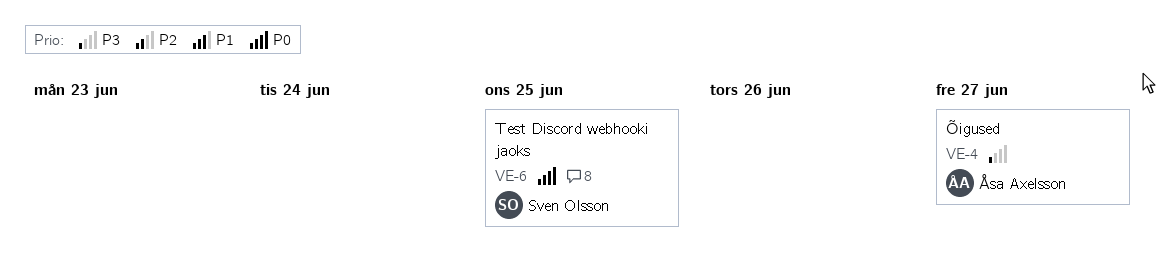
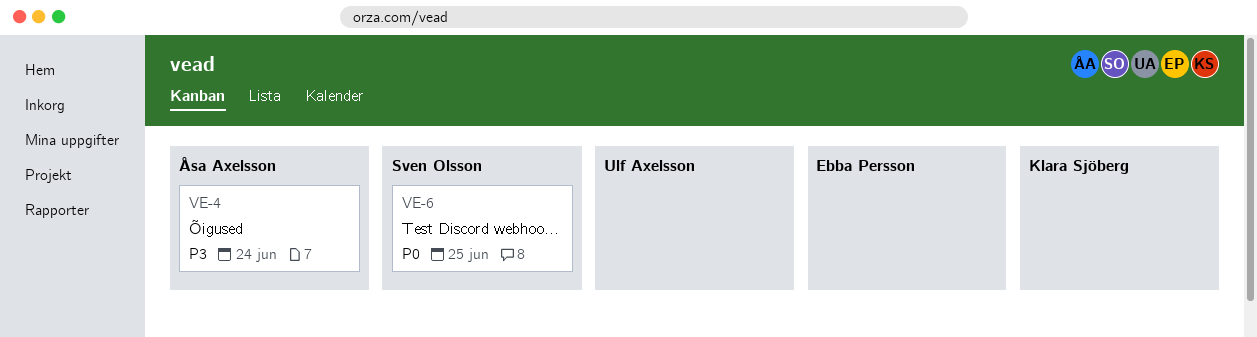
VE-4, due: Jun 27 -> Jun 24

